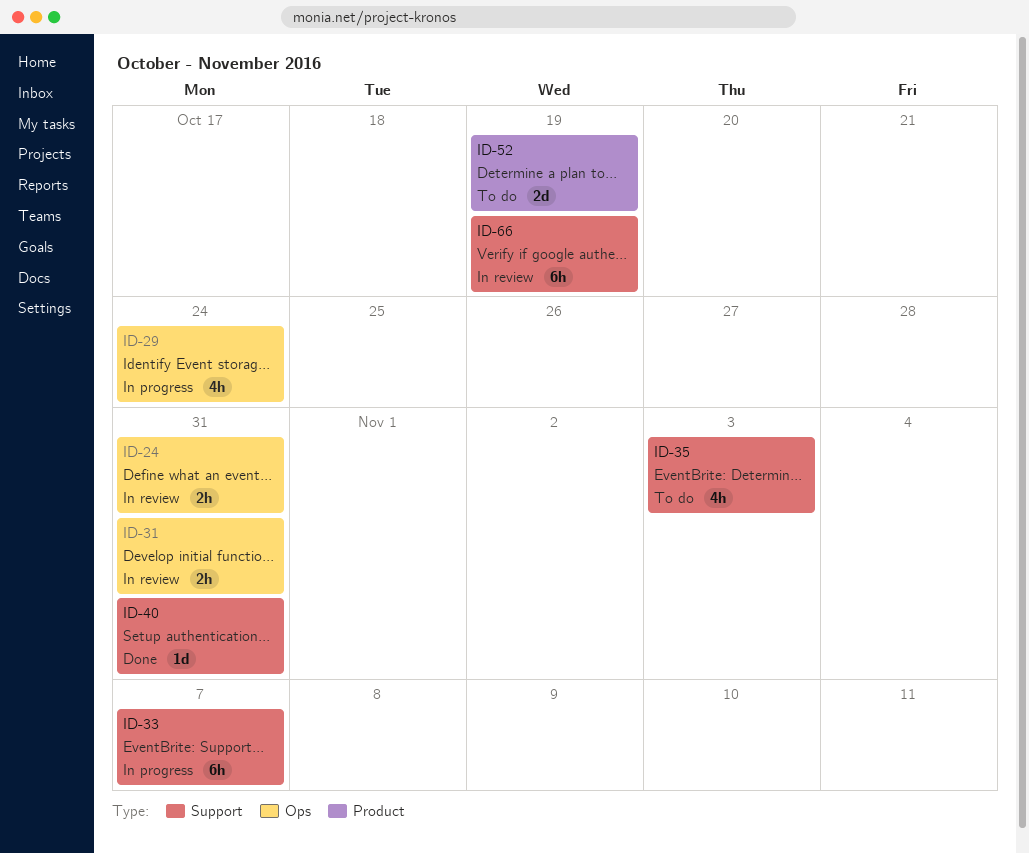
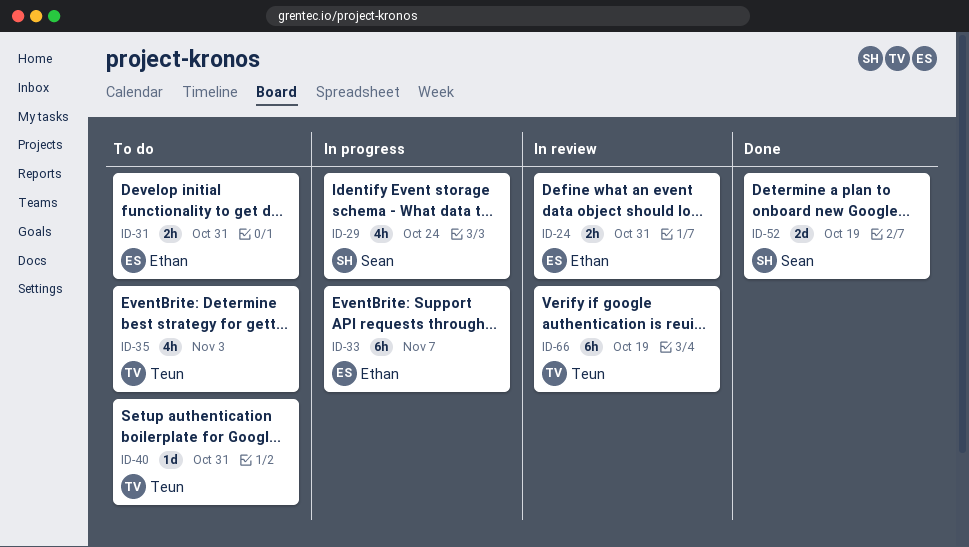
ID-31, status: In review -> To do
ID-40, status: Done -> To do
ID-52, status: To do -> Done

